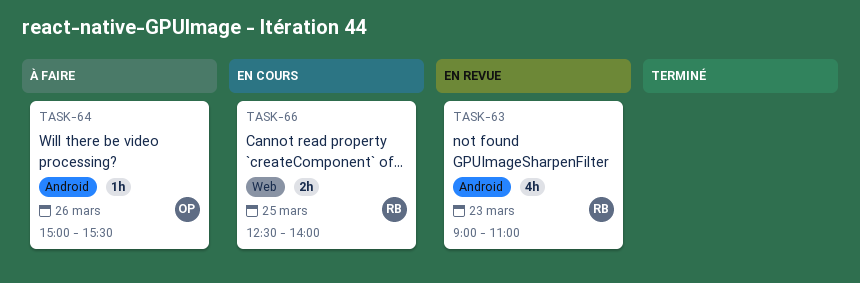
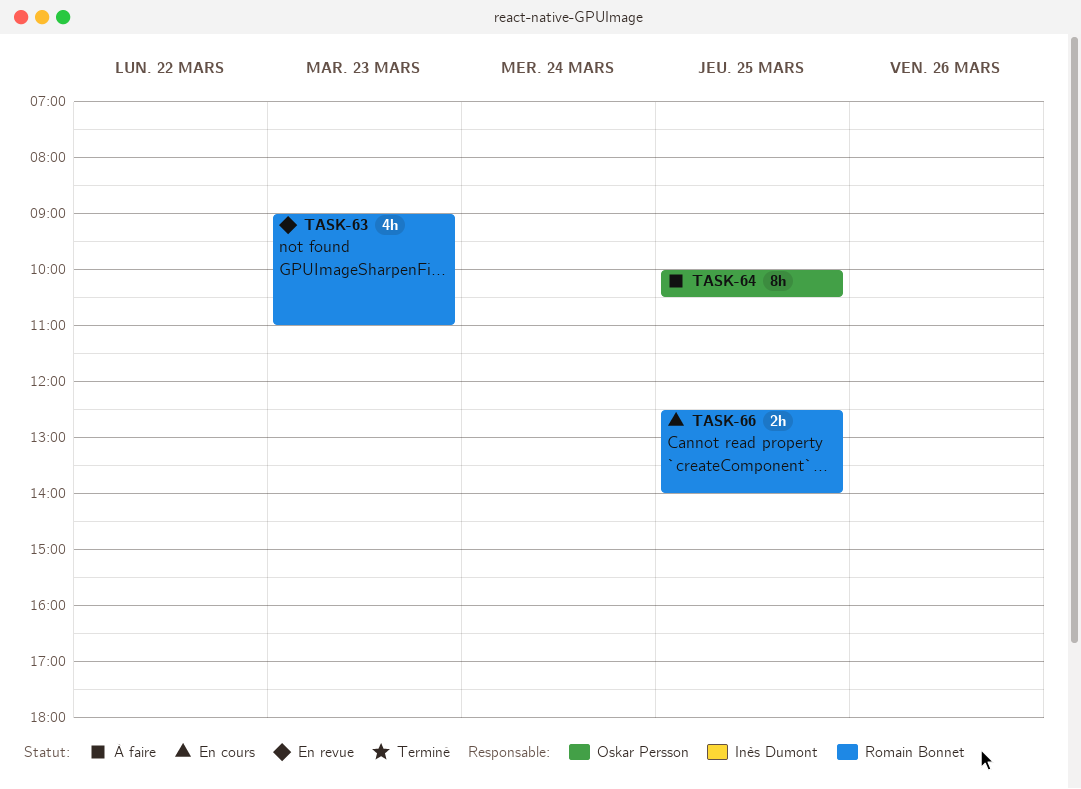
TASK-64, estimate: 1h -> 8h
TASK-64, day: Mar 26 -> Mar 25
TASK-64, begins: 15:00 -> 10:00
TASK-64, ends: 15:30 -> 10:30

